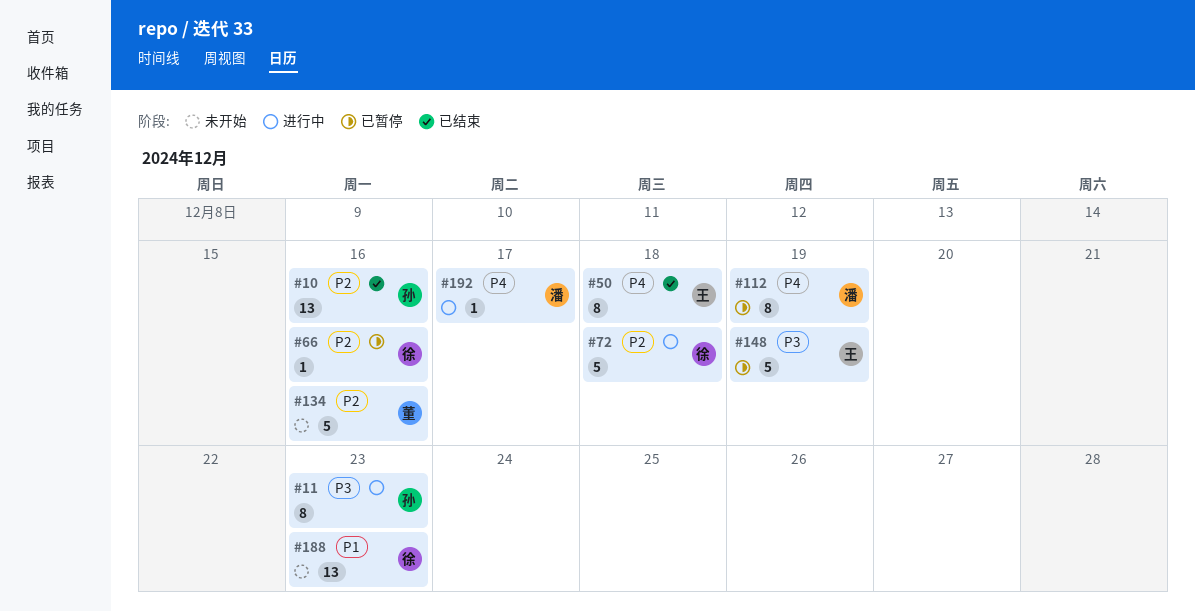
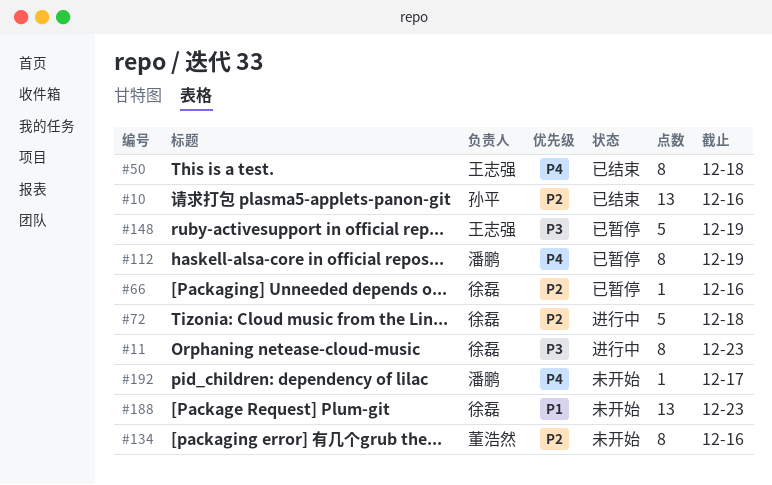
#11, owner: 孙平 -> 徐磊
#134, estimate: 5 -> 8
#192, status: 进行中 -> 未开始

